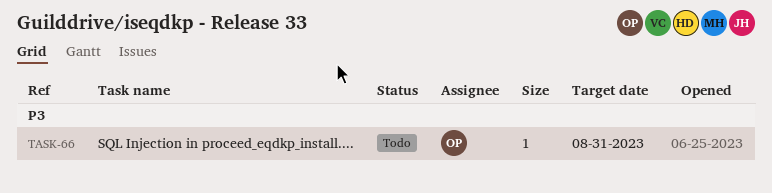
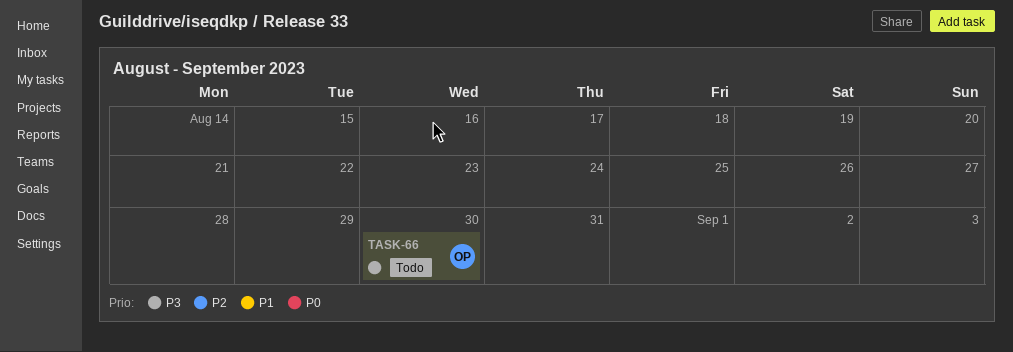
TASK-66, due: Aug 31 -> Aug 30

